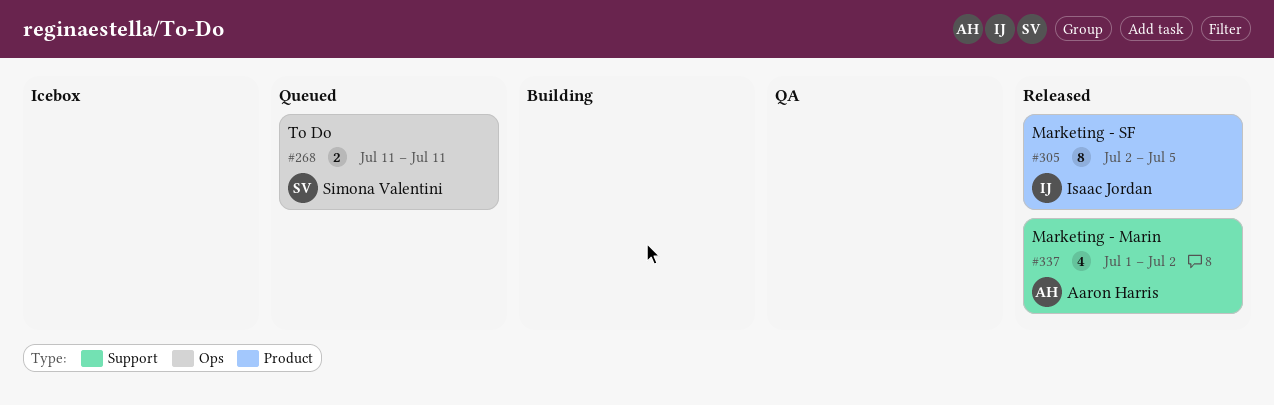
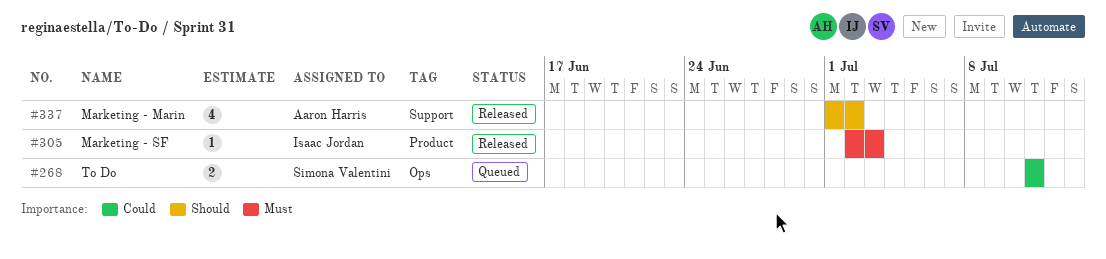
#305, estimate: 8 -> 1
#305, due: Jul 5 -> Jul 3

